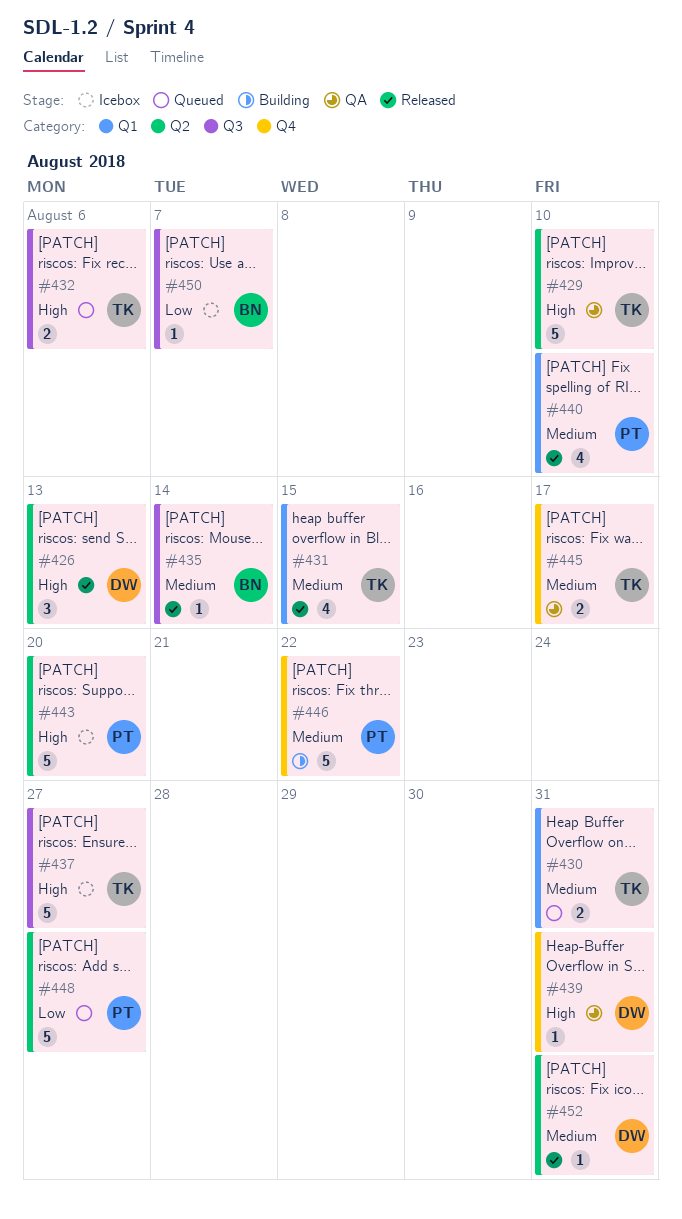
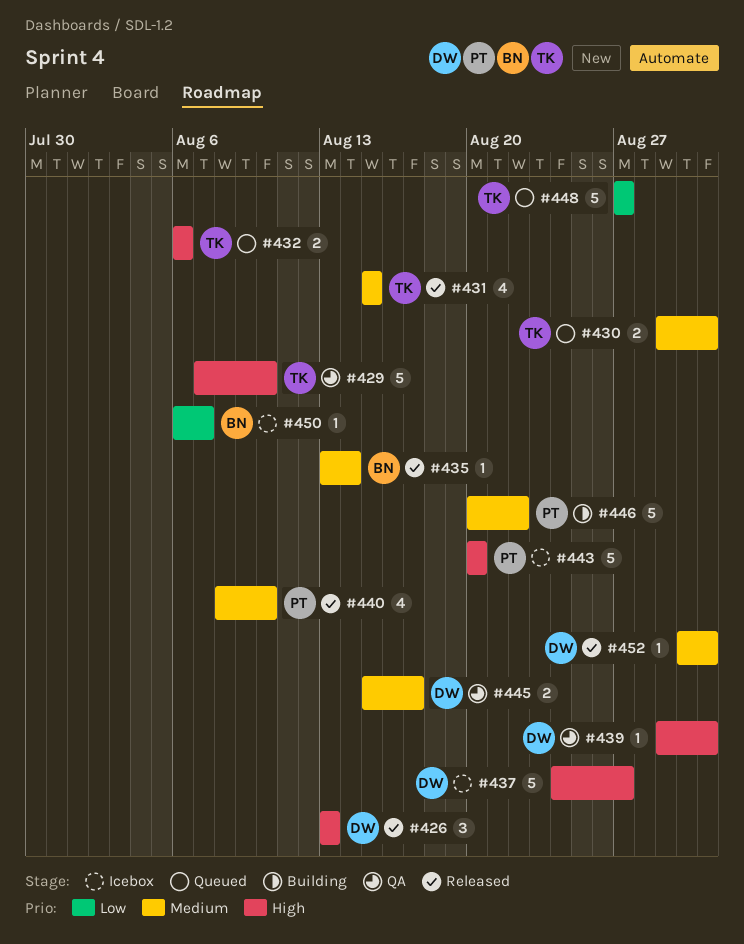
#437, owner: TK -> DW
#445, owner: TK -> DW
#448, owner: PT -> TK

